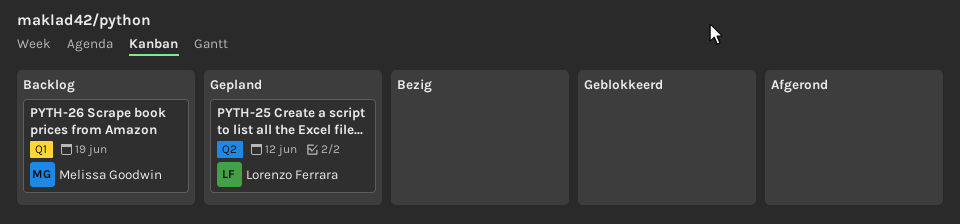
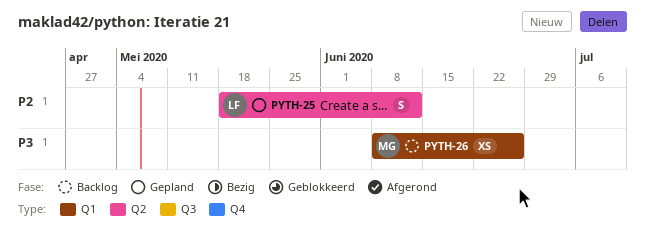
PYTH-26, due: Jun 19 -> Jun 26

